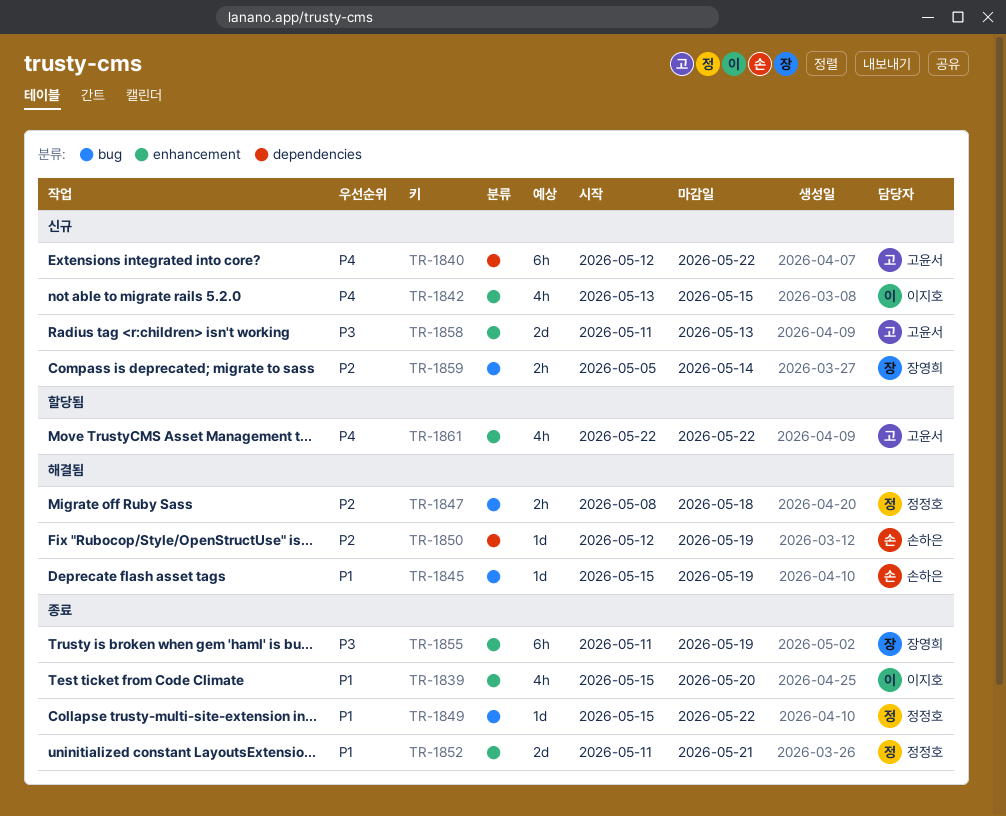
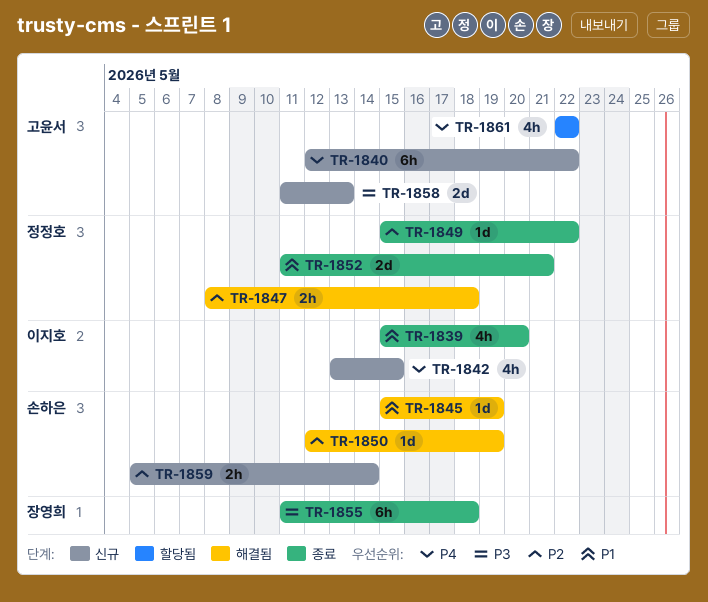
TR-1849, priority: P1 -> P2
TR-1855, due: May 19 -> May 18
TR-1859, owner: 장영희 -> 손하은

